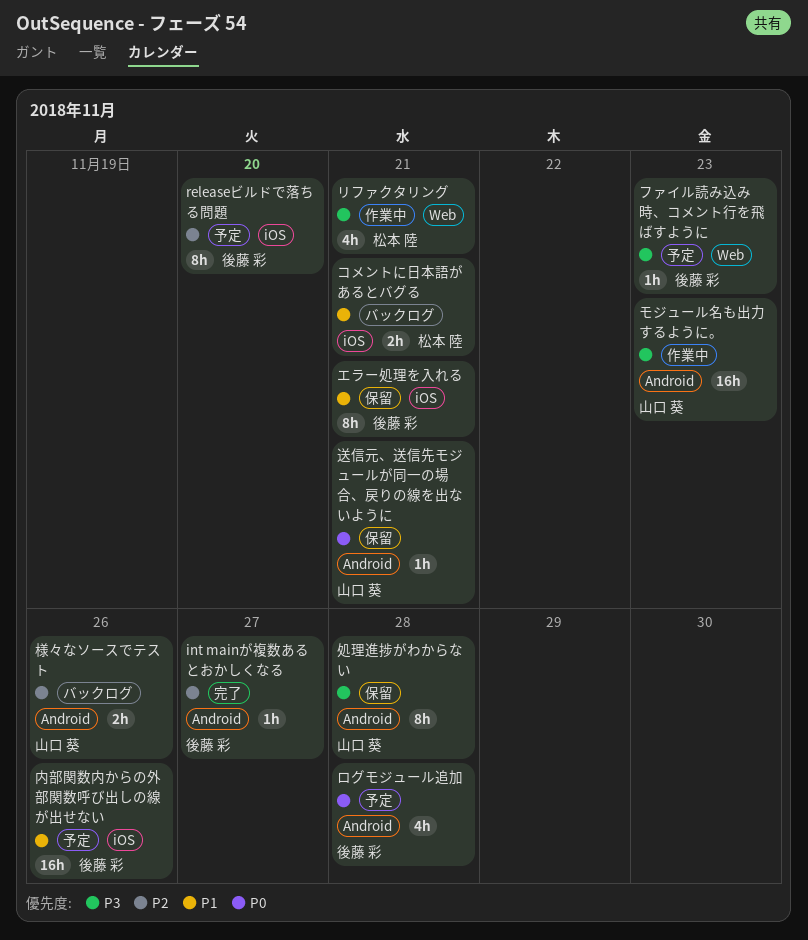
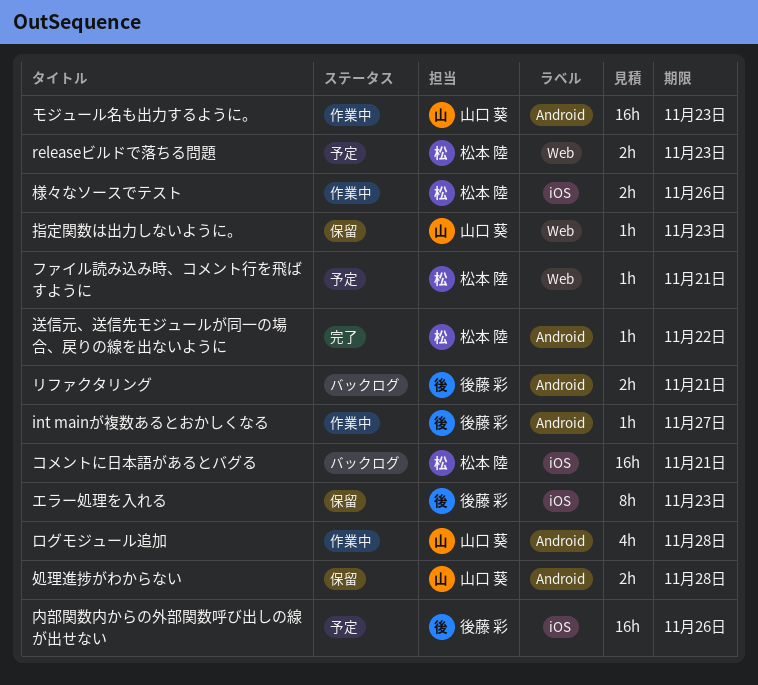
int mainが複数あるとおかしくなる, status: 完了 -> 作業中
releaseビルドで落ちる問題, owner: 後藤 彩 -> 松本 陸
releaseビルドで落ちる問題, label: iOS -> Web
releaseビルドで落ちる問題, estimate: 8h -> 2h
releaseビルドで落ちる問題, due: Nov 20 -> Nov 23
エラー処理を入れる, due: Nov 21 -> Nov 23
コメントに日本語があるとバグる, estimate: 2h -> 16h
ファイル読み込み時、コメント行を飛ばすように, owner: 後藤 彩 -> 松本 陸
ファイル読み込み時、コメント行を飛ばすように, due: Nov 23 -> Nov 21
リファクタリング, status: 作業中 -> バックログ
リファクタリング, owner: 松本 陸 -> 後藤 彩
リファクタリング, label: Web -> Android
リファクタリング, estimate: 4h -> 2h
ログモジュール追加, status: 予定 -> 作業中
ログモジュール追加, owner: 後藤 彩 -> 山口 葵
処理進捗がわからない, estimate: 8h -> 2h
指定関数は出力しないように。: none -> present
様々なソースでテスト, status: バックログ -> 作業中
様々なソースでテスト, owner: 山口 葵 -> 松本 陸
様々なソースでテスト, label: Android -> iOS
送信元、送信先モジュールが同一の場合、戻りの線を出ないように, status: 保留 -> 完了
送信元、送信先モジュールが同一の場合、戻りの線を出ないように, owner: 山口 葵 -> 松本 陸
送信元、送信先モジュールが同一の場合、戻りの線を出ないように, due: Nov 21 -> Nov 22

